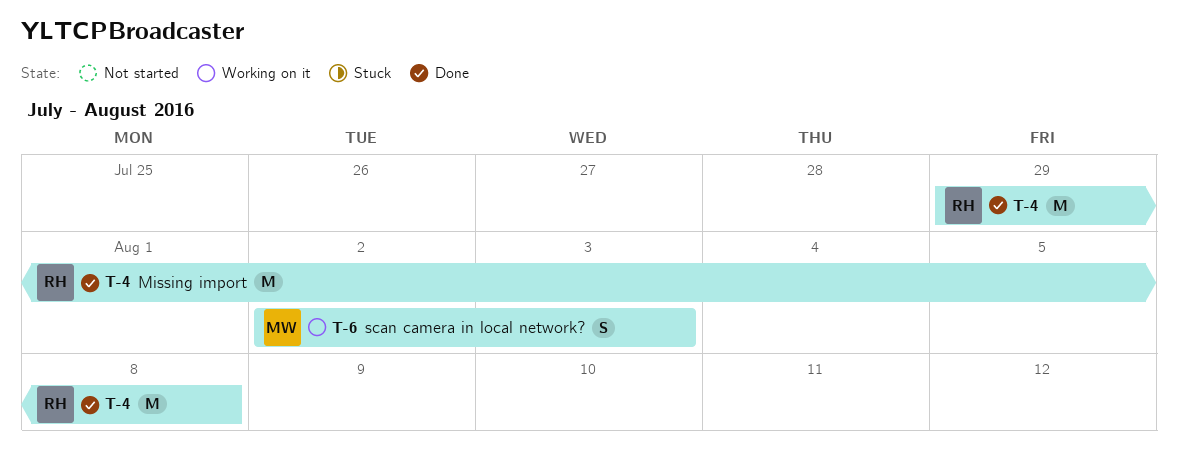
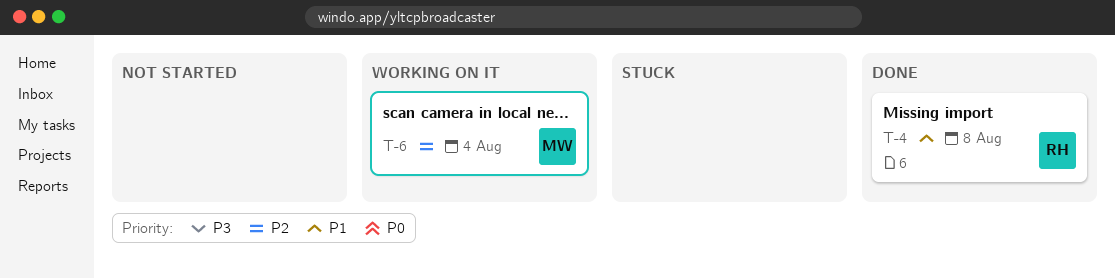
T-6, due: Aug 3 -> Aug 4

